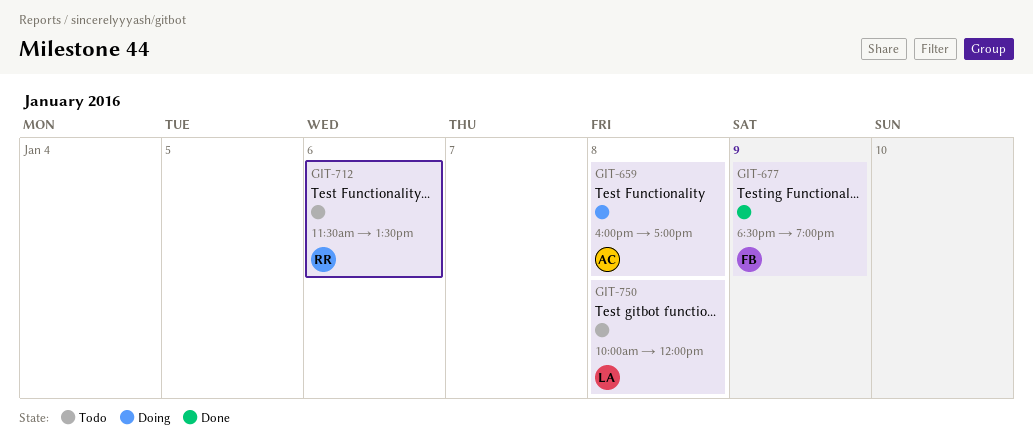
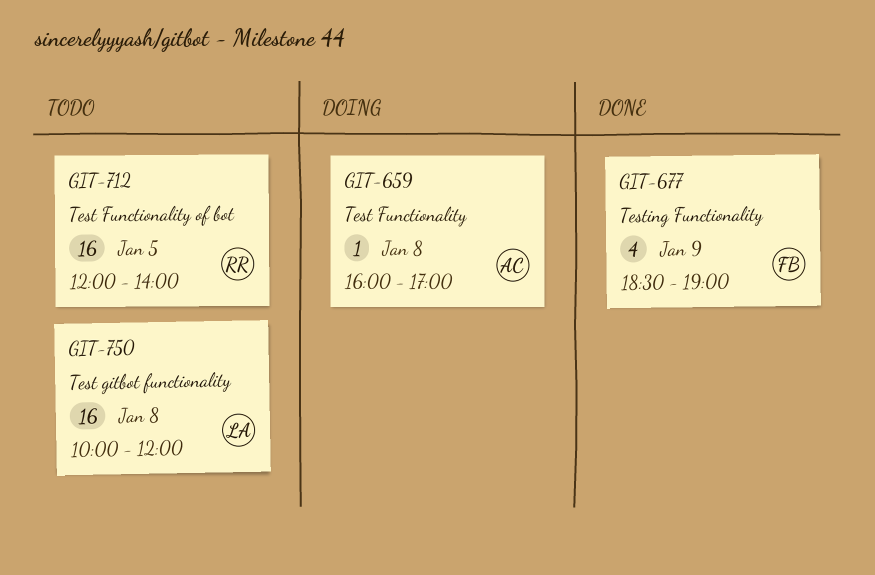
GIT-712, day: Jan 6 -> Jan 5
GIT-712, begins: 11:30 -> 12:00
GIT-712, ends: 13:30 -> 14:00

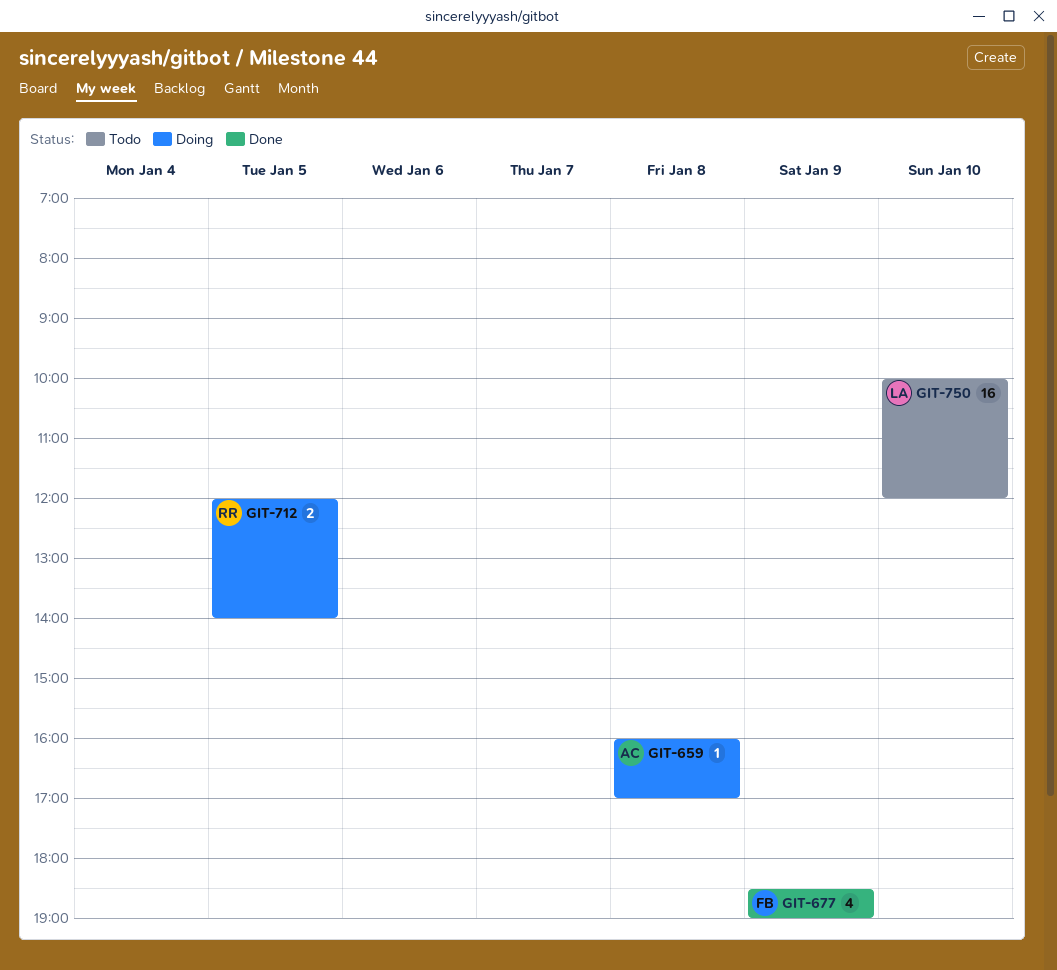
GIT-712, status: Todo -> Doing
GIT-712, estimate: 16 -> 2
GIT-750, day: Jan 8 -> Jan 10

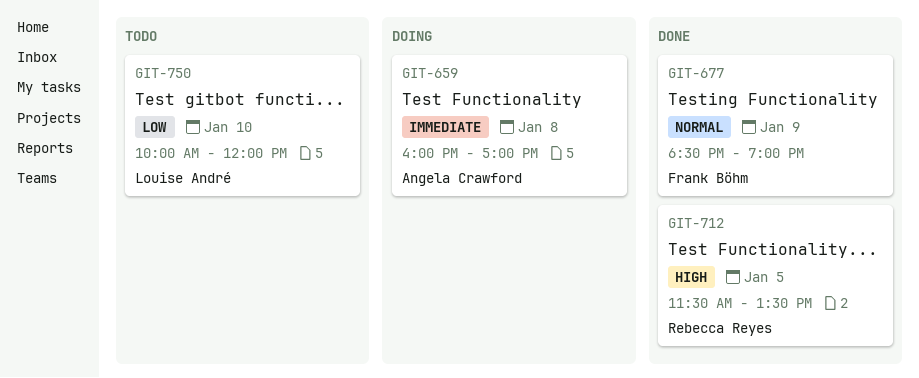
GIT-712, status: Doing -> Done
GIT-712, begins: 12:00 -> 11:30
GIT-712, ends: 14:00 -> 13:30

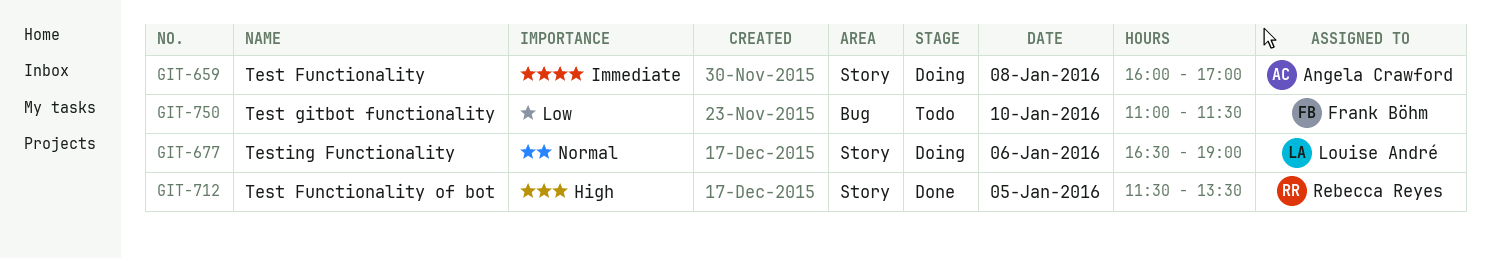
GIT-677, status: Done -> Doing
GIT-677, owner: Frank Böhm -> Louise André
GIT-677, day: Jan 9 -> Jan 6
GIT-677, begins: 18:30 -> 16:30
GIT-750, owner: Louise André -> Frank Böhm
GIT-750, begins: 10:00 -> 11:00
GIT-750, ends: 12:00 -> 11:30

